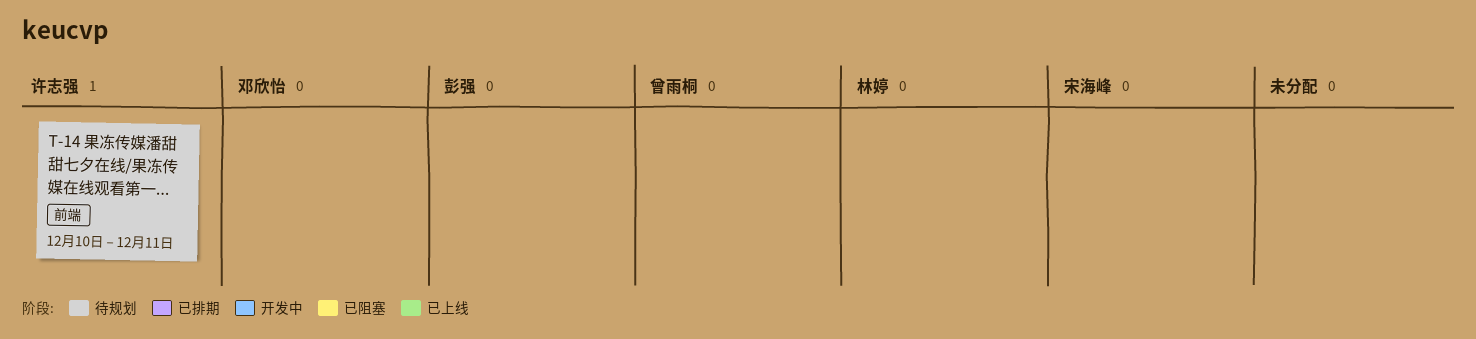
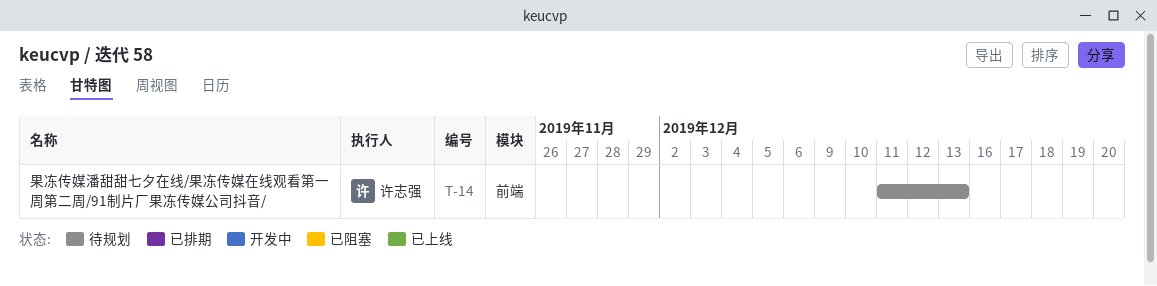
T-14, start: Dec 10 -> Dec 11
T-14, due: Dec 11 -> Dec 13

